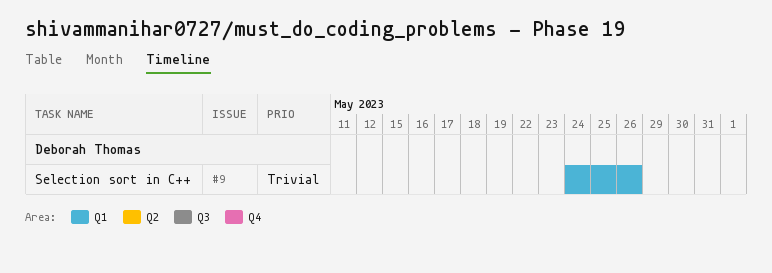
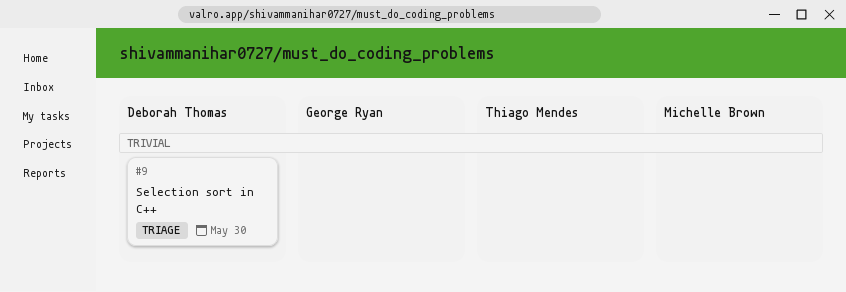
#9, due: May 26 -> May 30

